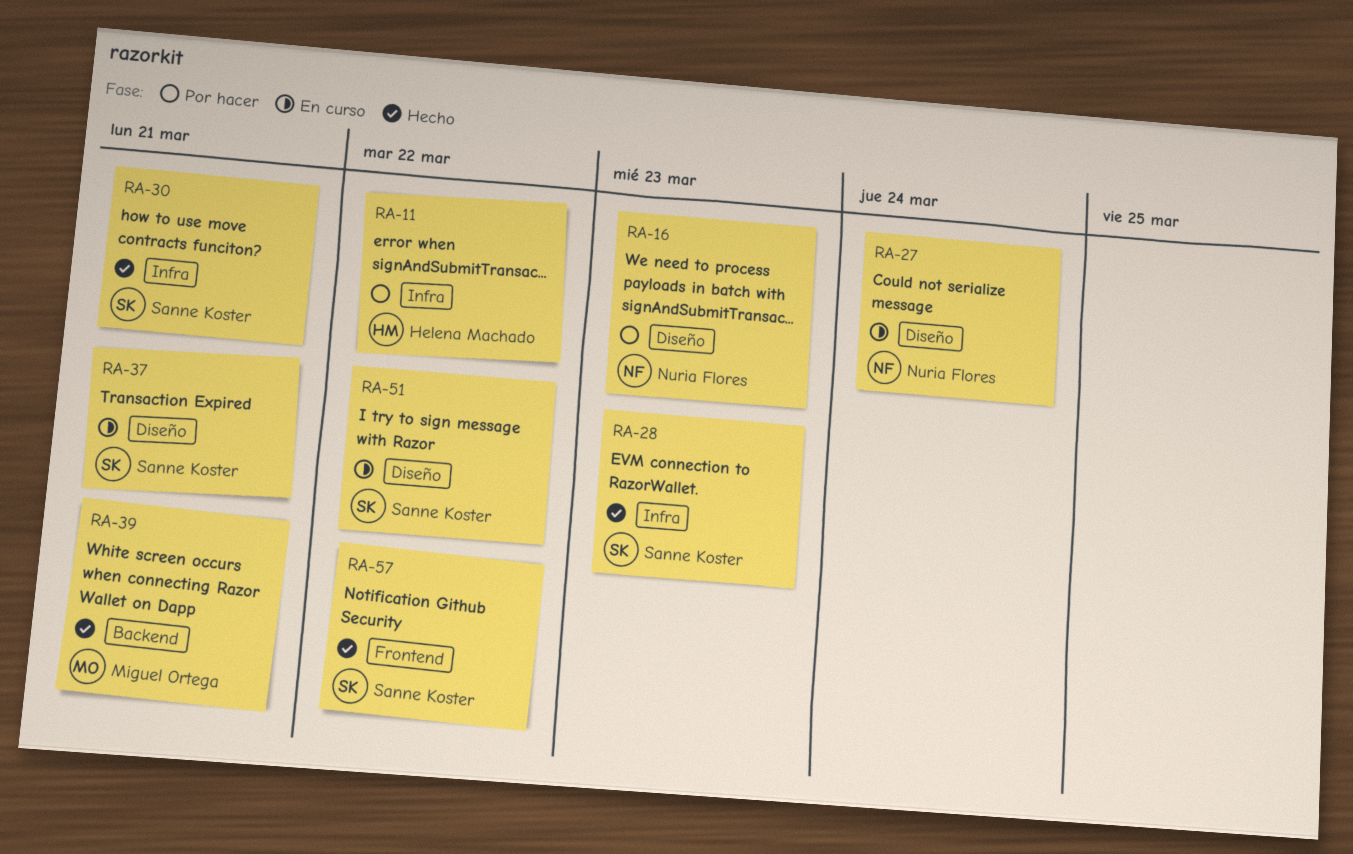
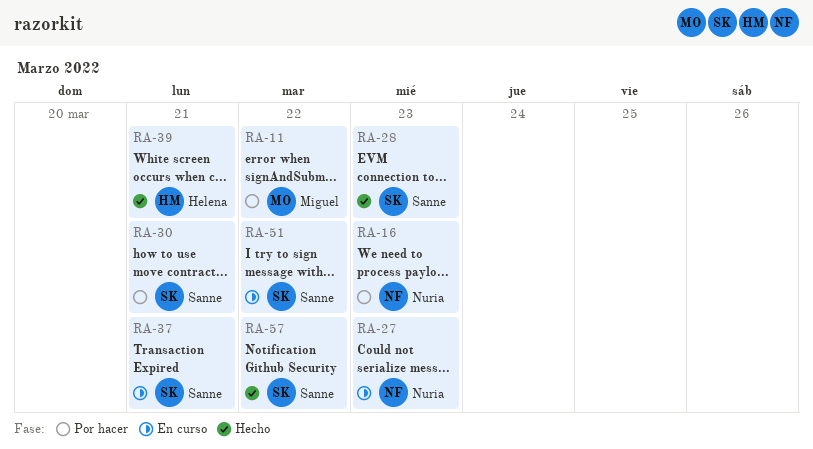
RA-11, owner: Helena Machado -> Miguel Ortega
RA-27, due: Mar 24 -> Mar 23
RA-30, status: Hecho -> Por hacer
RA-39, owner: Miguel Ortega -> Helena Machado

